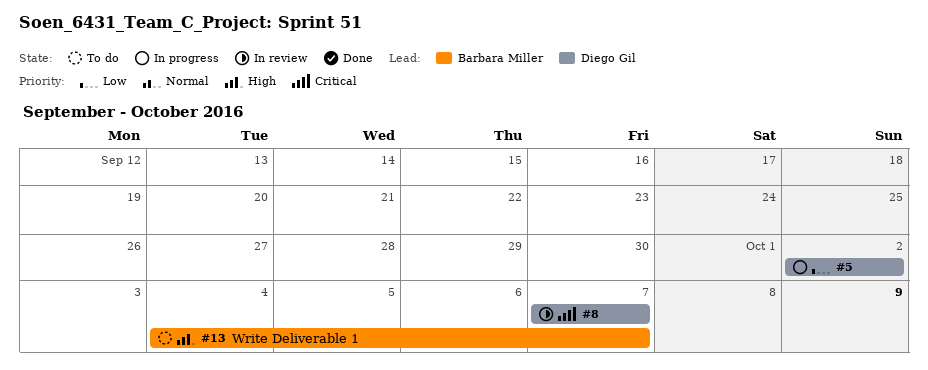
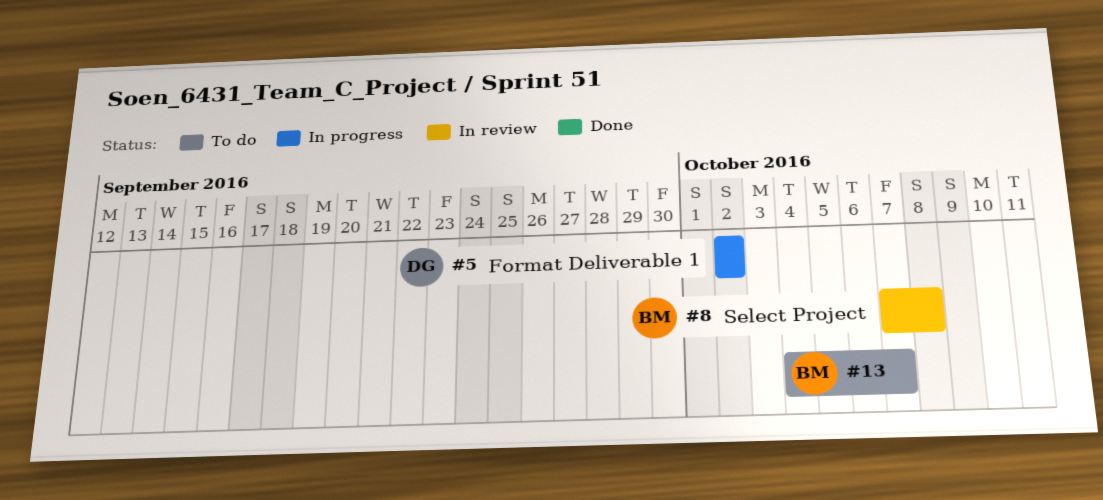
#8, owner: Diego Gil -> Barbara Miller
#8, due: Oct 7 -> Oct 8

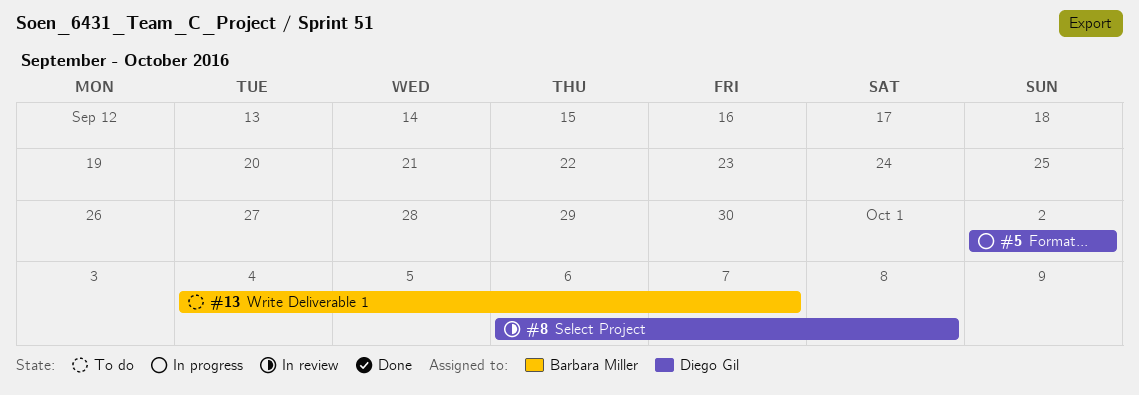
#8, owner: Barbara Miller -> Diego Gil
#8, start: Oct 7 -> Oct 6

